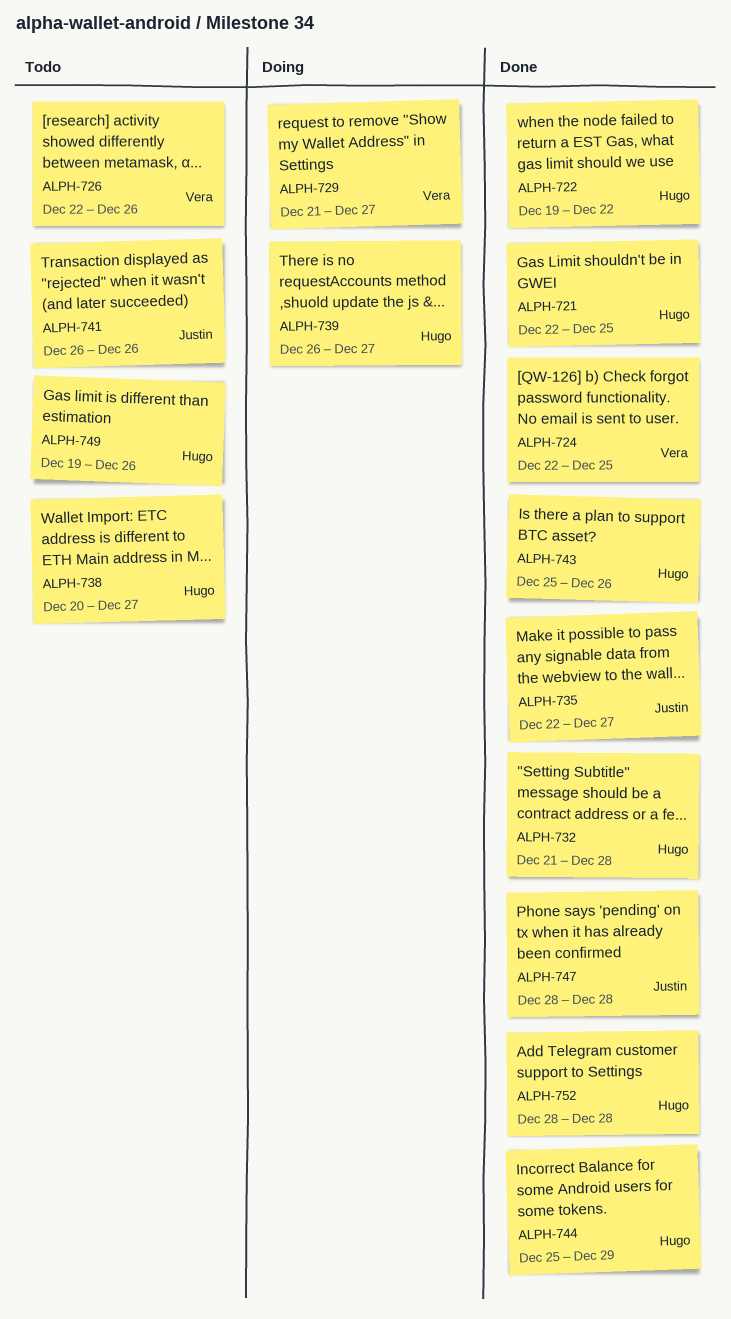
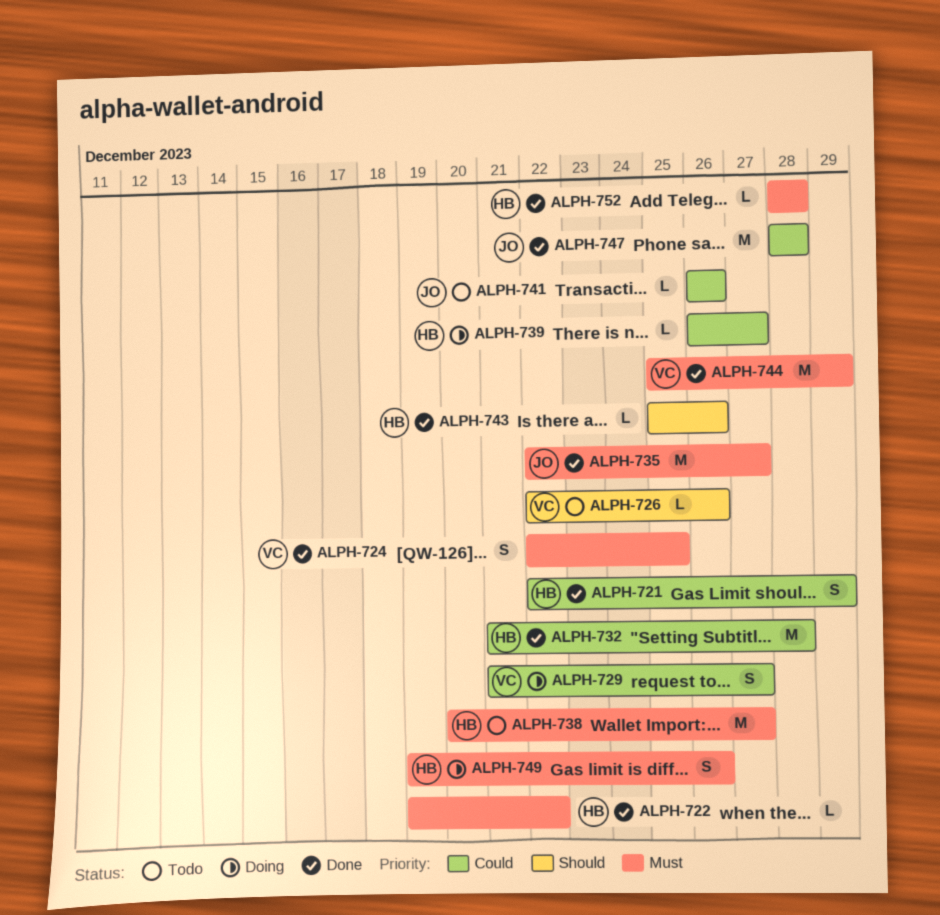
ALPH-721, due: Dec 25 -> Dec 29
ALPH-744, owner: Hugo -> Vera
ALPH-749, status: Todo -> Doing

